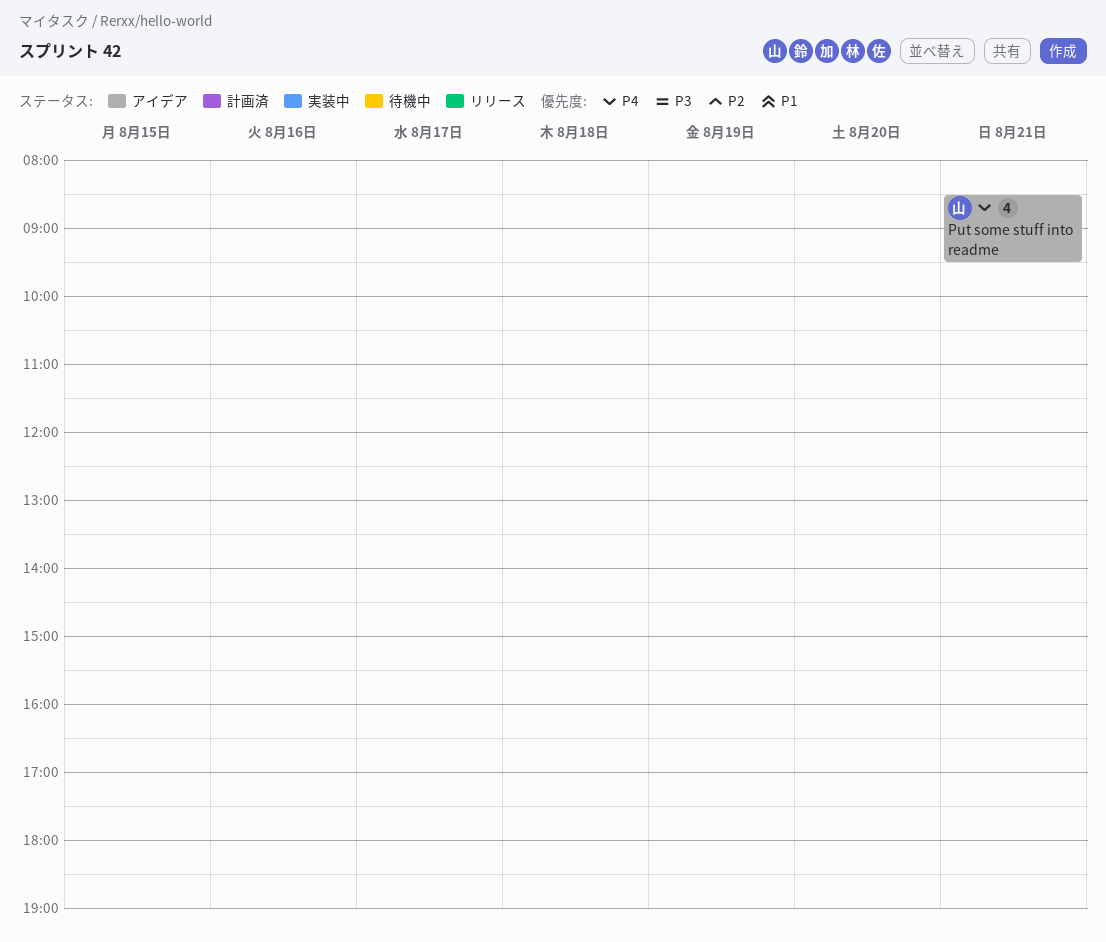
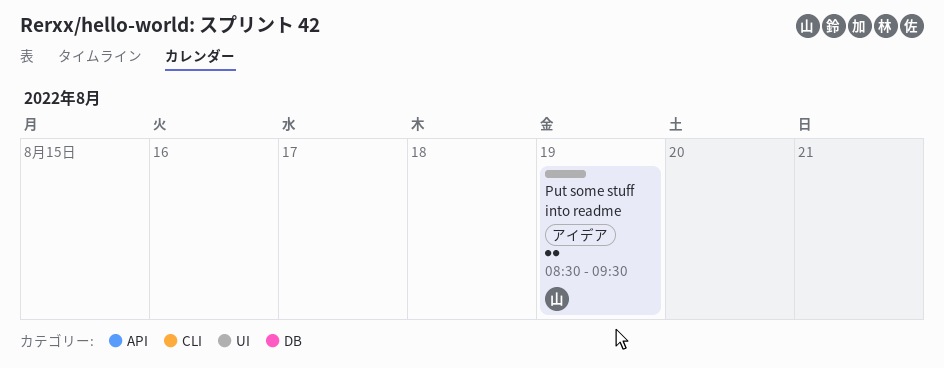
Put some stuff into readme, estimate: 4 -> 2
Put some stuff into readme, day: Aug 21 -> Aug 19

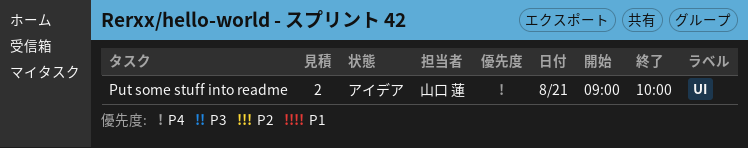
Put some stuff into readme, day: Aug 19 -> Aug 21
Put some stuff into readme, begins: 08:30 -> 09:00
Put some stuff into readme, ends: 09:30 -> 10:00

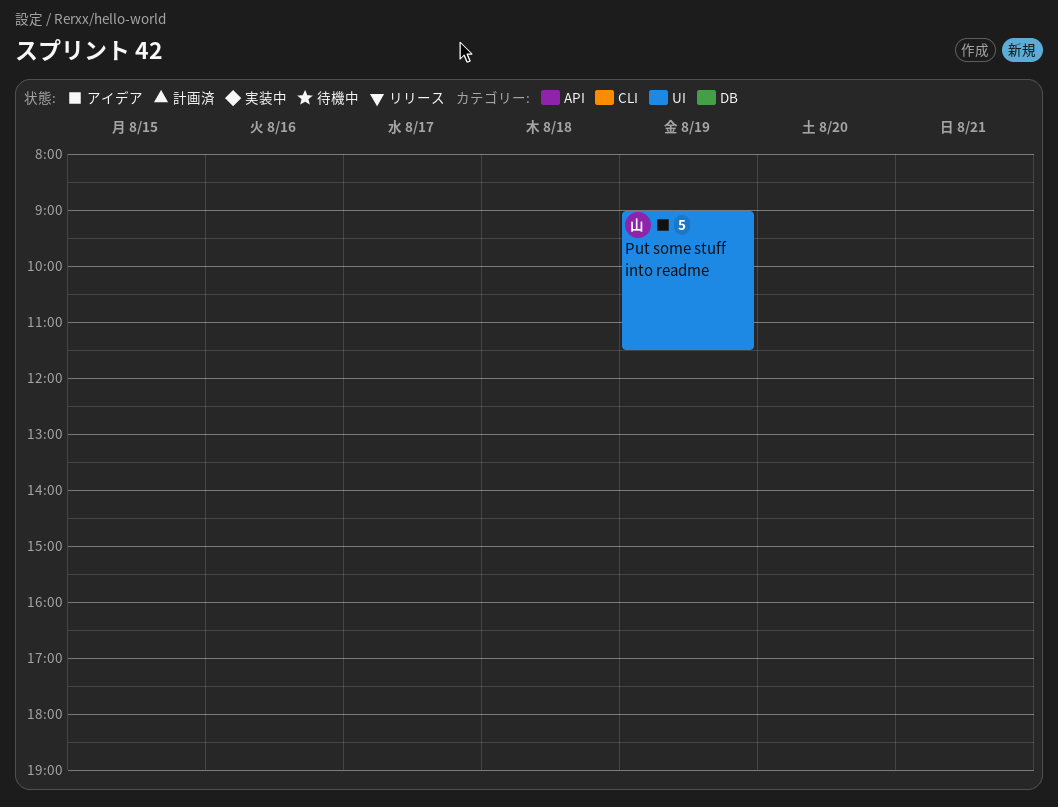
Put some stuff into readme, estimate: 2 -> 5
Put some stuff into readme, day: Aug 21 -> Aug 19
Put some stuff into readme, ends: 10:00 -> 11:30

